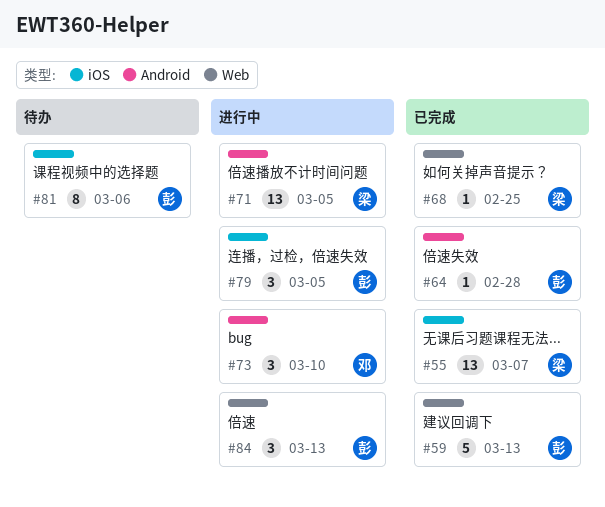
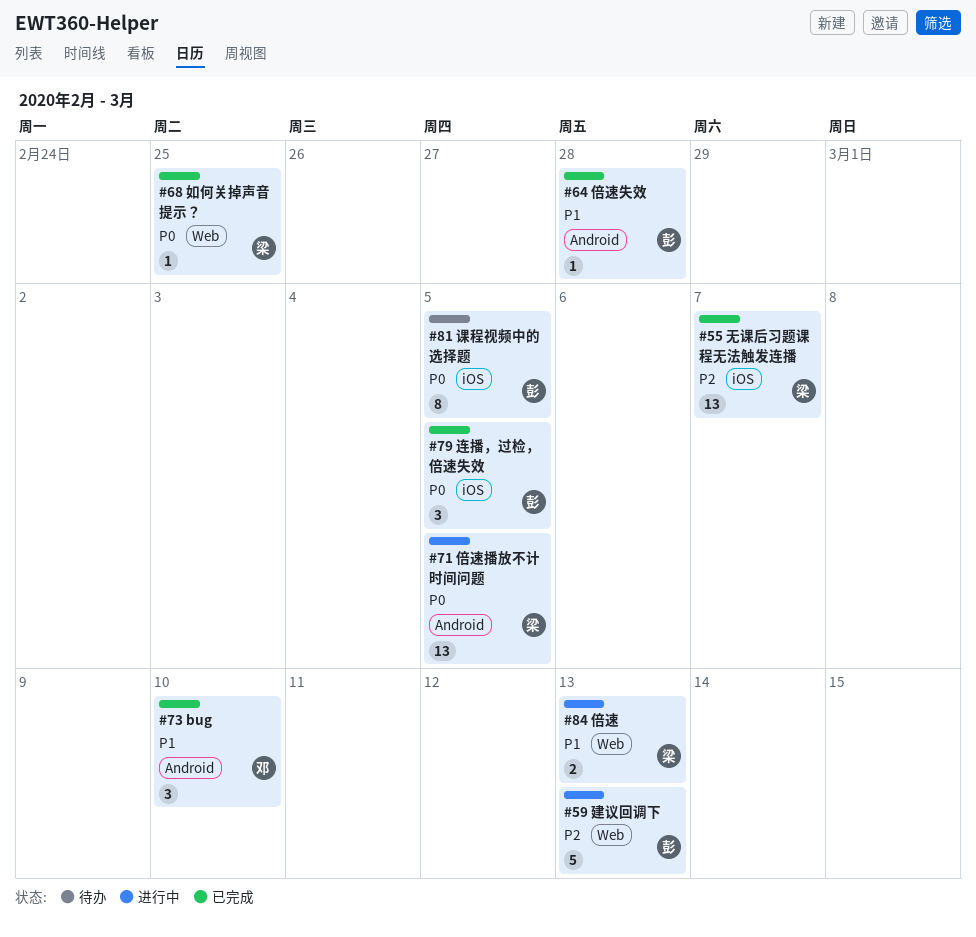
#59, status: 已完成 -> 进行中
#73, status: 进行中 -> 已完成
#79, status: 进行中 -> 已完成
#81, due: Mar 6 -> Mar 5
#84, owner: 彭 -> 梁
#84, estimate: 3 -> 2

